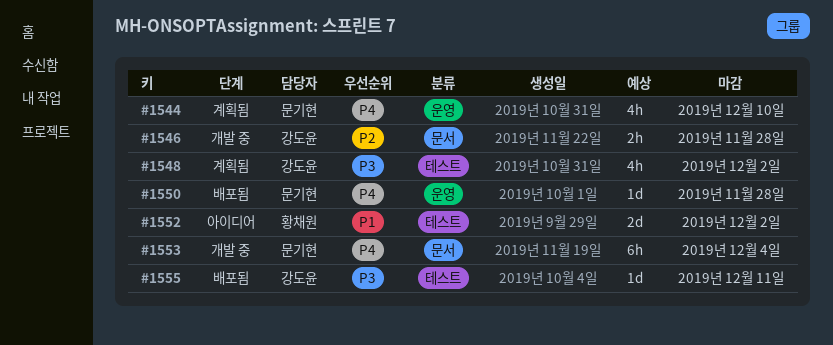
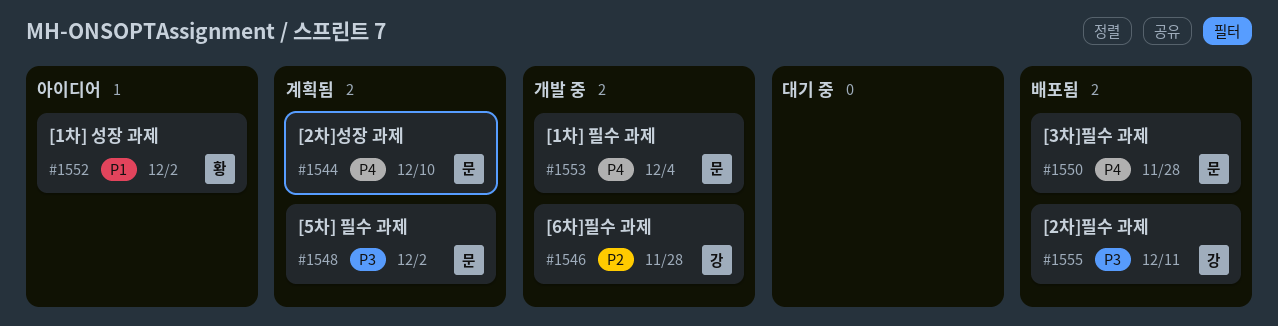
#1548, owner: 강도윤 -> 문기현

